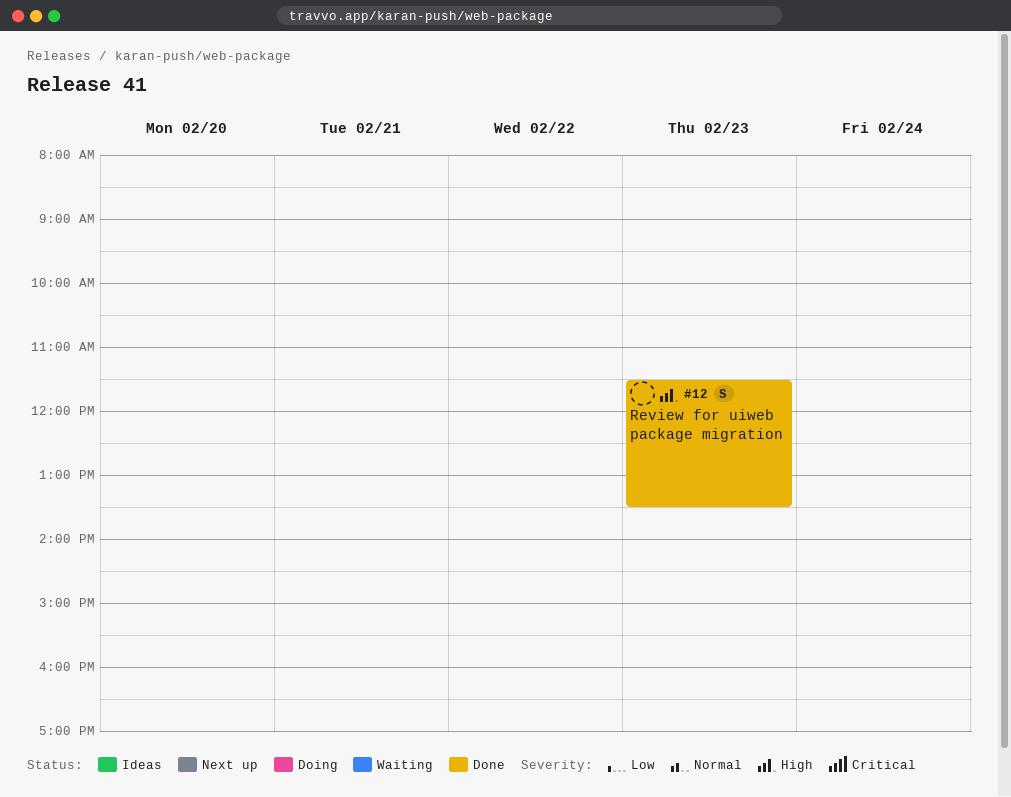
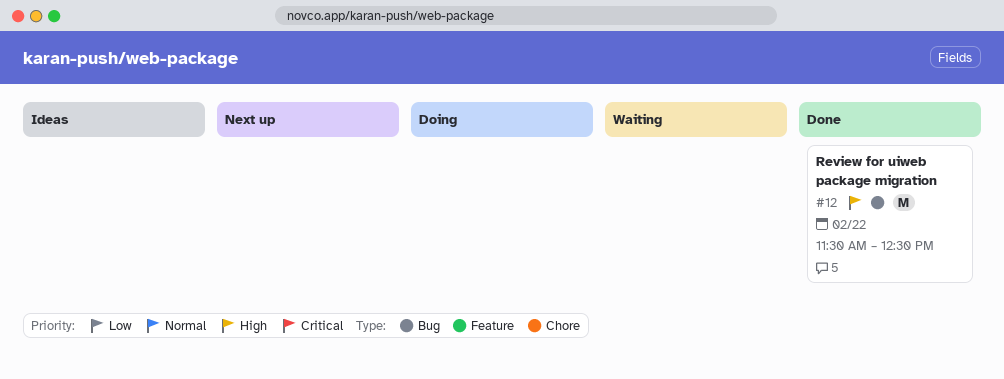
#12, estimate: S -> M
#12, day: Feb 23 -> Feb 22
#12, ends: 13:30 -> 12:30

